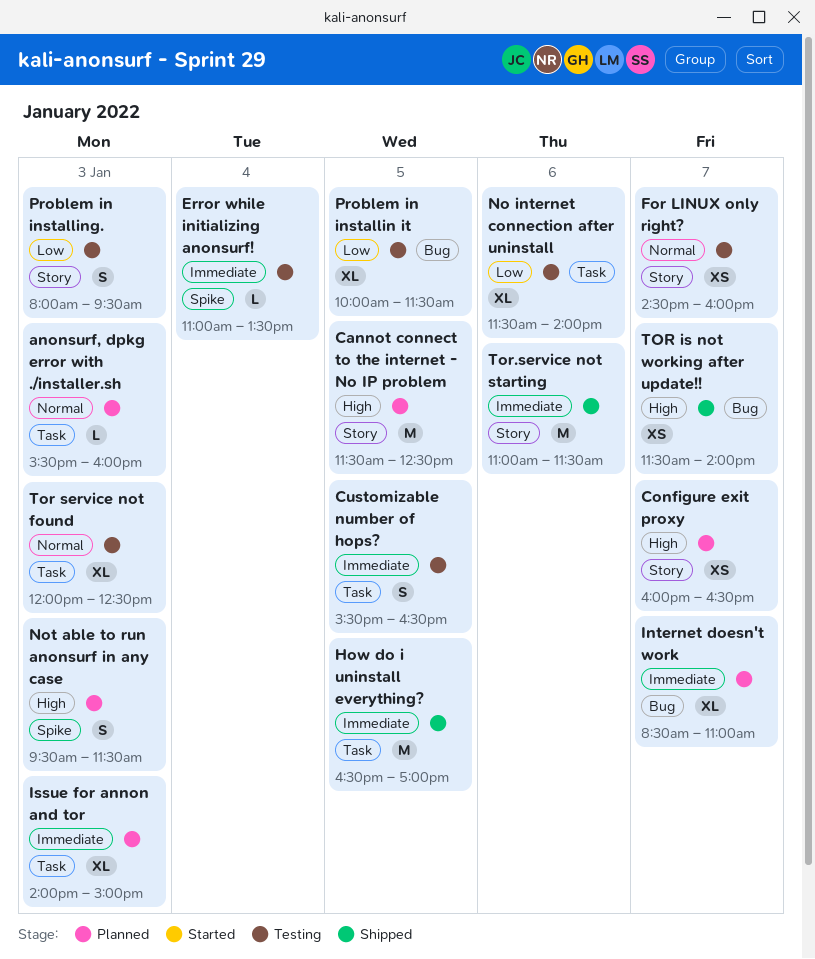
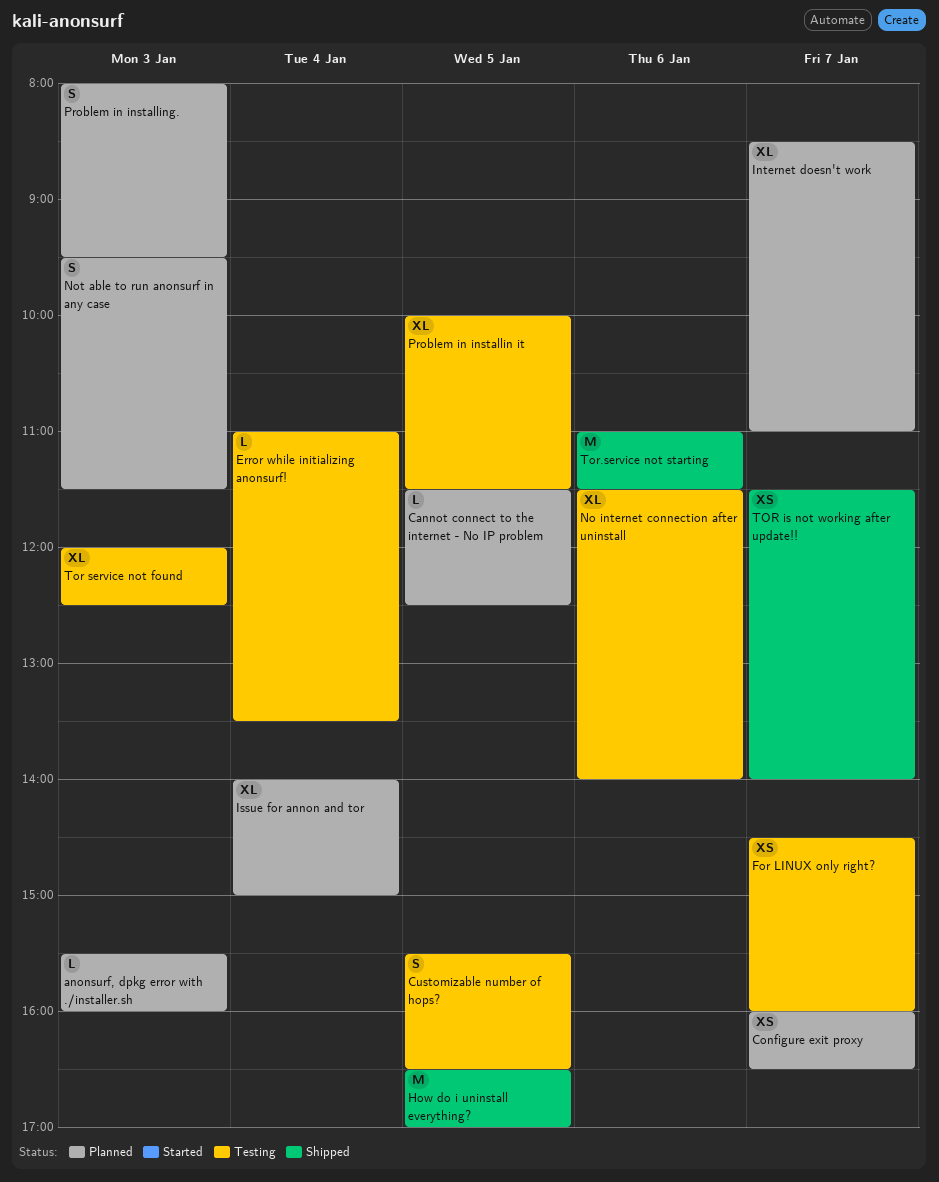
Cannot connect to the internet - No IP problem, estimate: M -> L
Issue for annon and tor, day: Jan 3 -> Jan 4
Problem in installing., status: Testing -> Planned

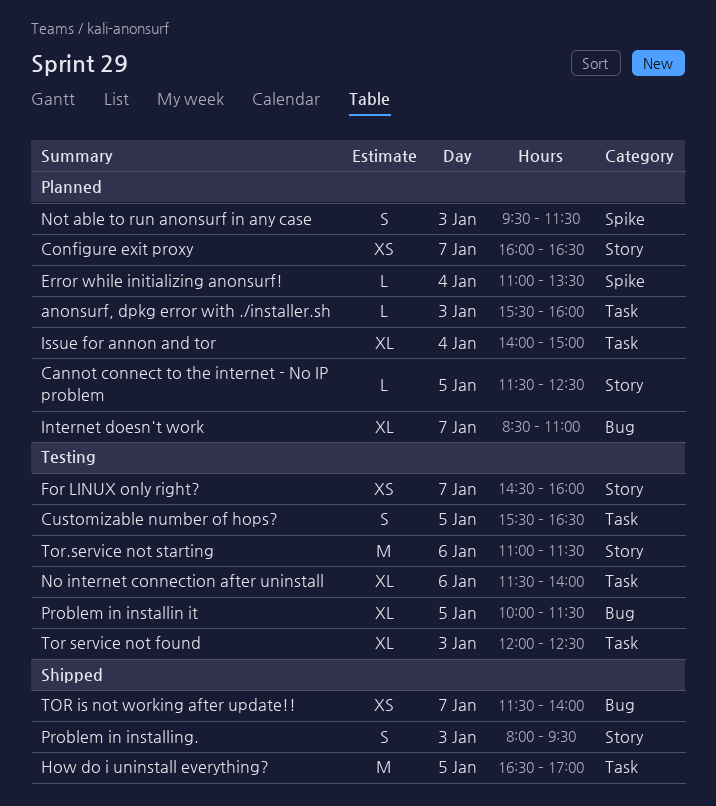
Error while initializing anonsurf!, status: Testing -> Planned
Problem in installing., status: Planned -> Shipped
Tor.service not starting, status: Shipped -> Testing

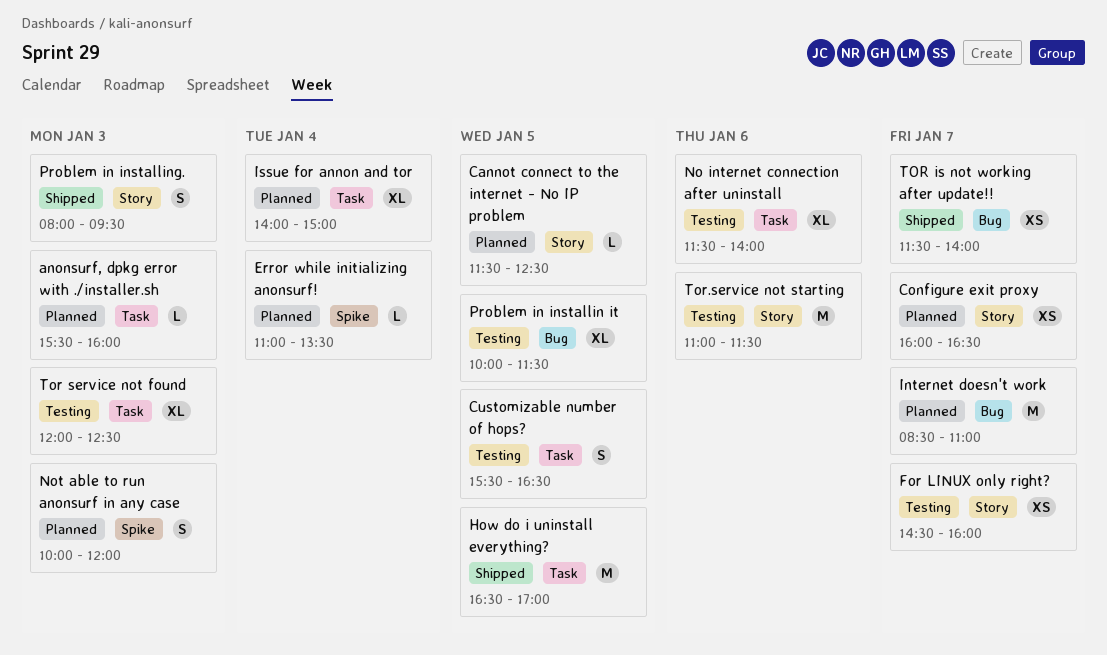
Internet doesn't work, estimate: XL -> M
Not able to run anonsurf in any case, begins: 09:30 -> 10:00
Not able to run anonsurf in any case, ends: 11:30 -> 12:00

